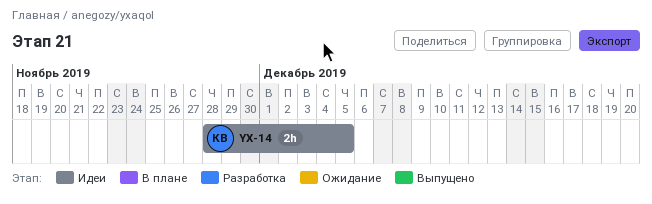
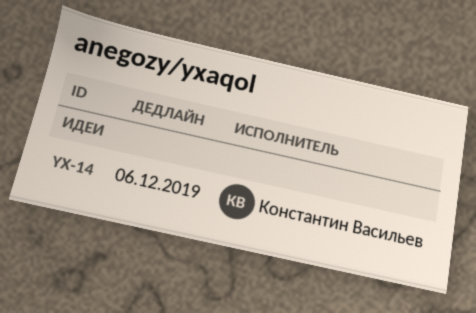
YX-14, due: Dec 5 -> Dec 6

